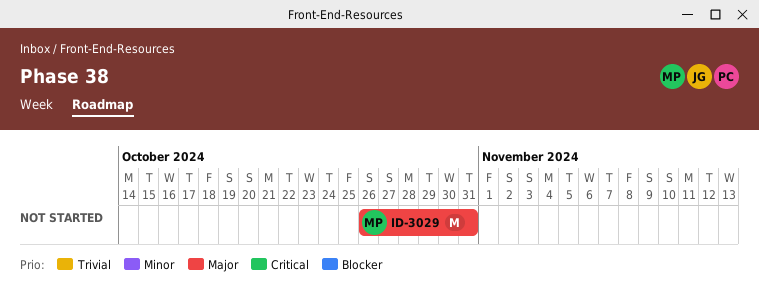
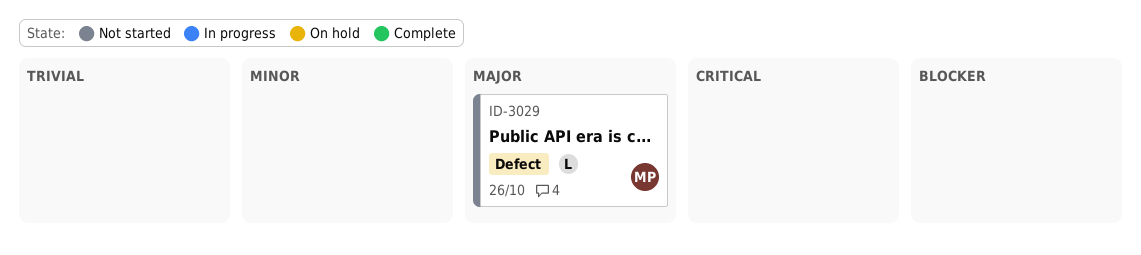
ID-3029, estimate: M -> L
ID-3029, due: Oct 31 -> Oct 26

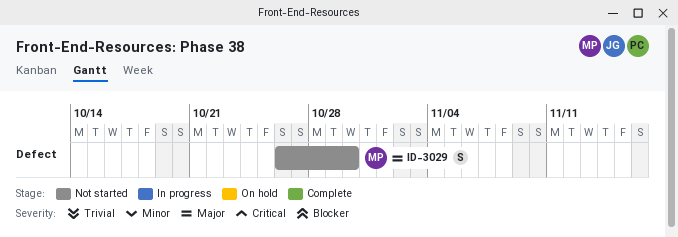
ID-3029, estimate: L -> S
ID-3029, due: Oct 26 -> Oct 30

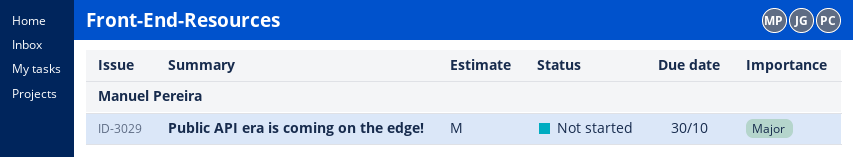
ID-3029, estimate: S -> M

